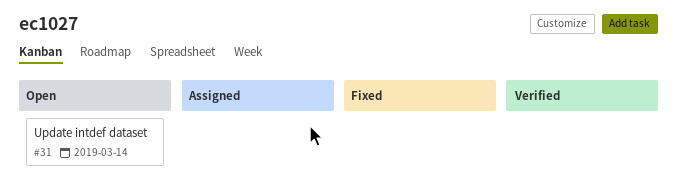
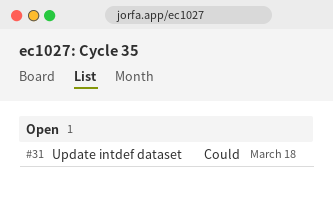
#31, due: Mar 14 -> Mar 18

